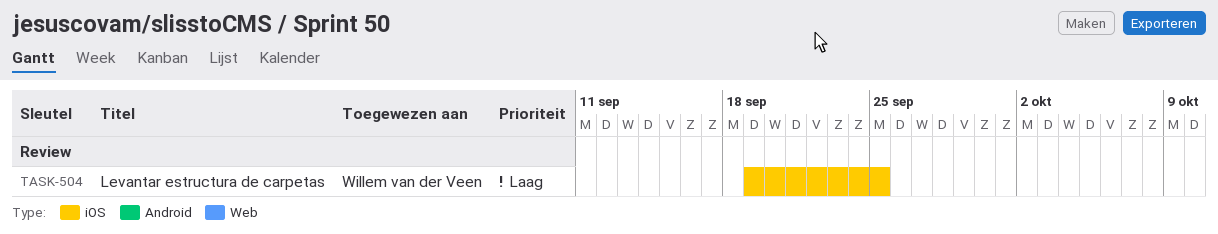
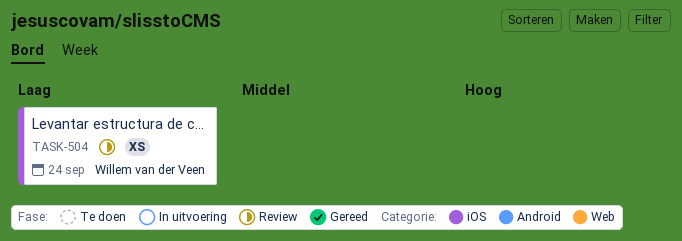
TASK-504, due: Sep 25 -> Sep 24

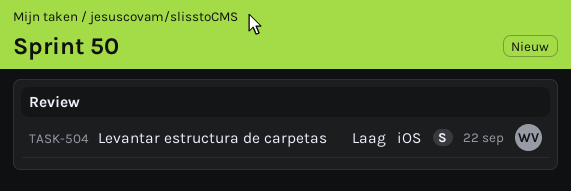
TASK-504, estimate: XS -> S
TASK-504, due: Sep 24 -> Sep 22

